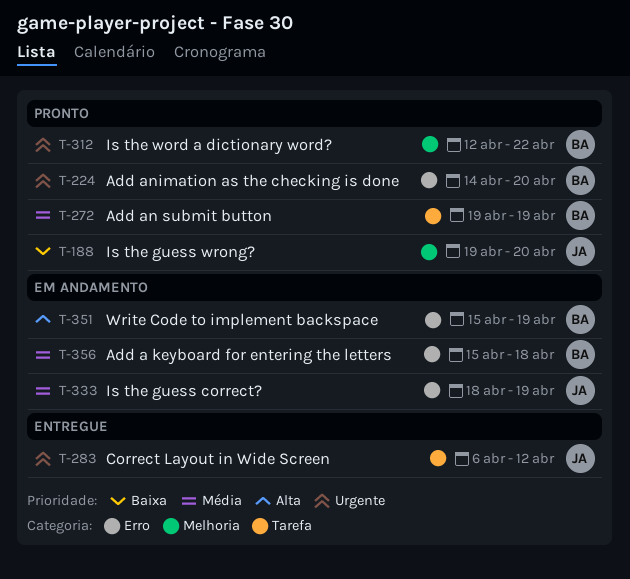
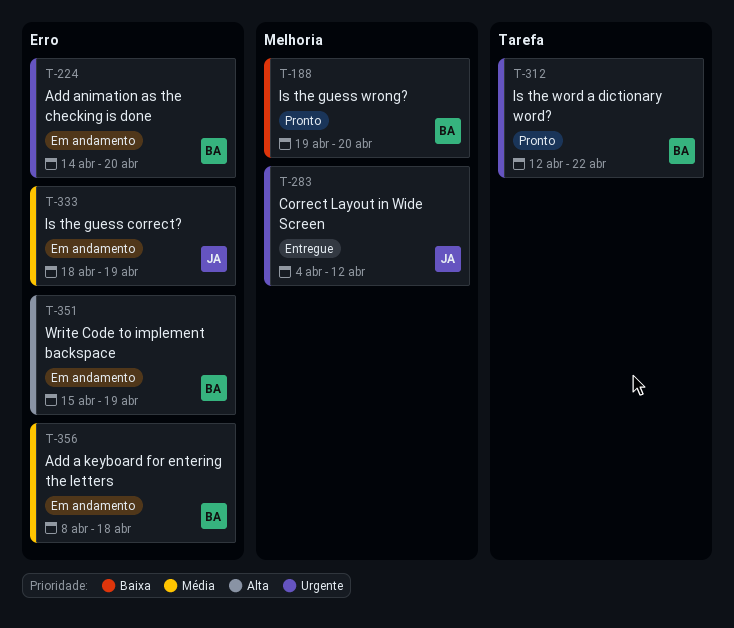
T-188, owner: JA -> BA
T-224, status: Pronto -> Em andamento
T-272: present -> none
T-283, label: Tarefa -> Melhoria
T-283, start: Apr 6 -> Apr 4
T-312, label: Melhoria -> Tarefa
T-356, start: Apr 15 -> Apr 8

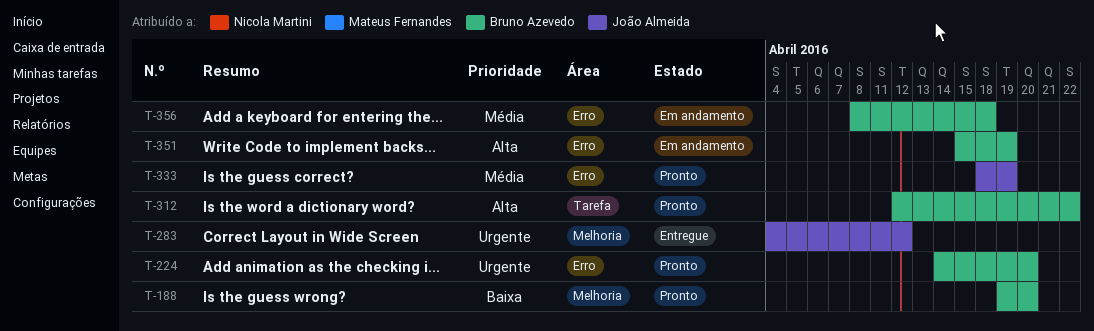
T-224, status: Em andamento -> Pronto
T-312, priority: Urgente -> Alta
T-333, status: Em andamento -> Pronto

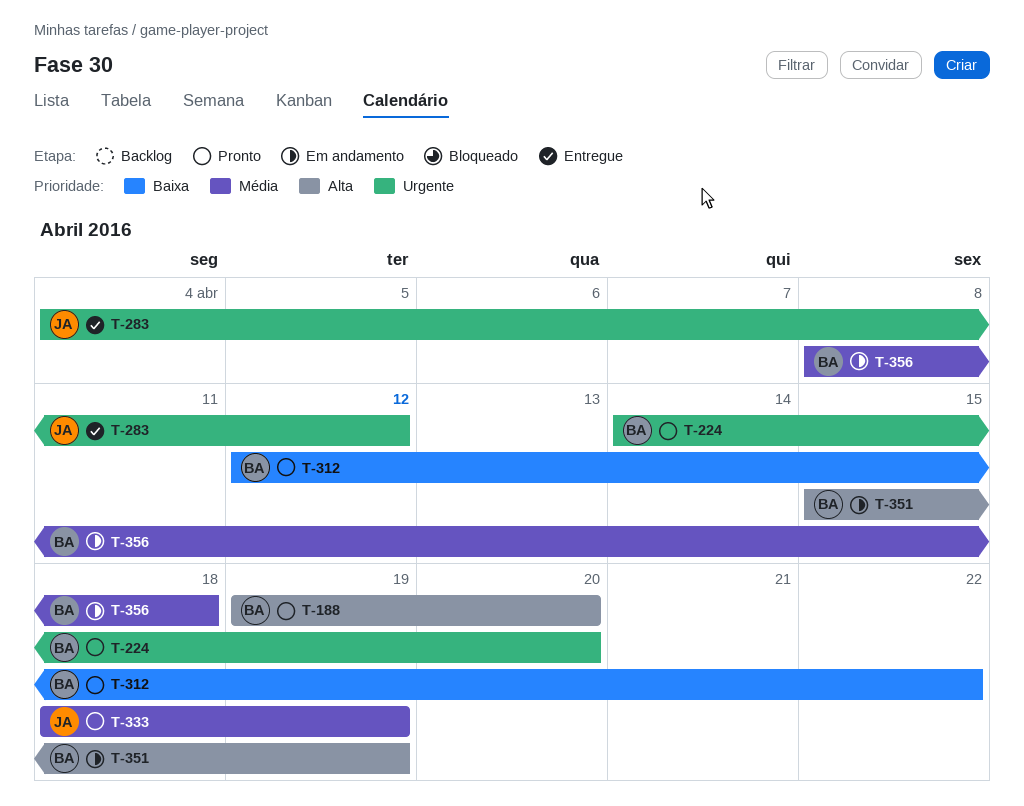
T-188, priority: Baixa -> Alta
T-312, priority: Alta -> Baixa

